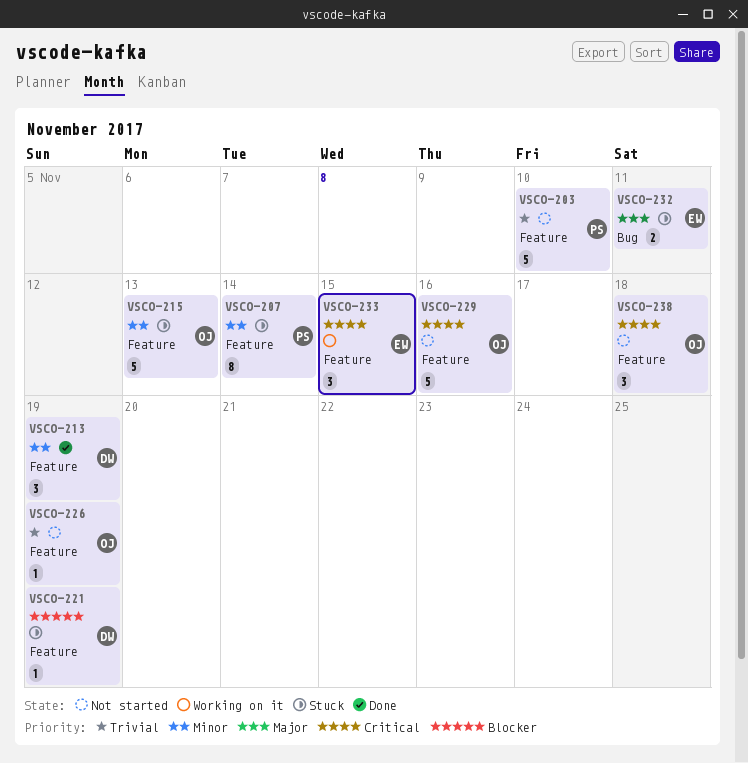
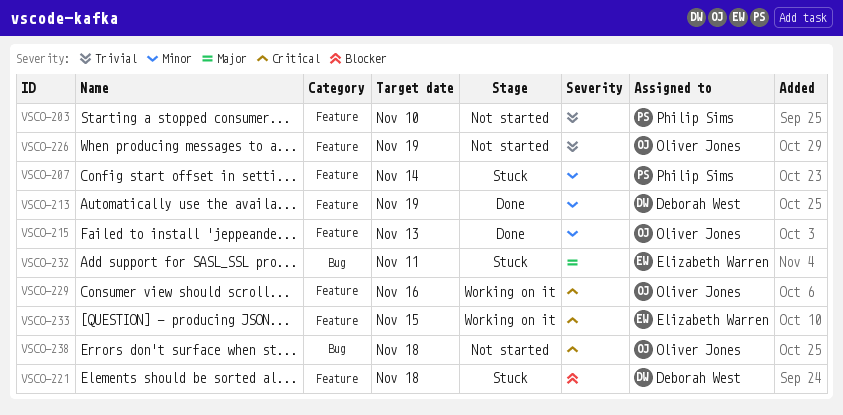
VSCO-215, status: Stuck -> Done
VSCO-221, due: Nov 19 -> Nov 18
VSCO-229, status: Not started -> Working on it
VSCO-238, label: Feature -> Bug

